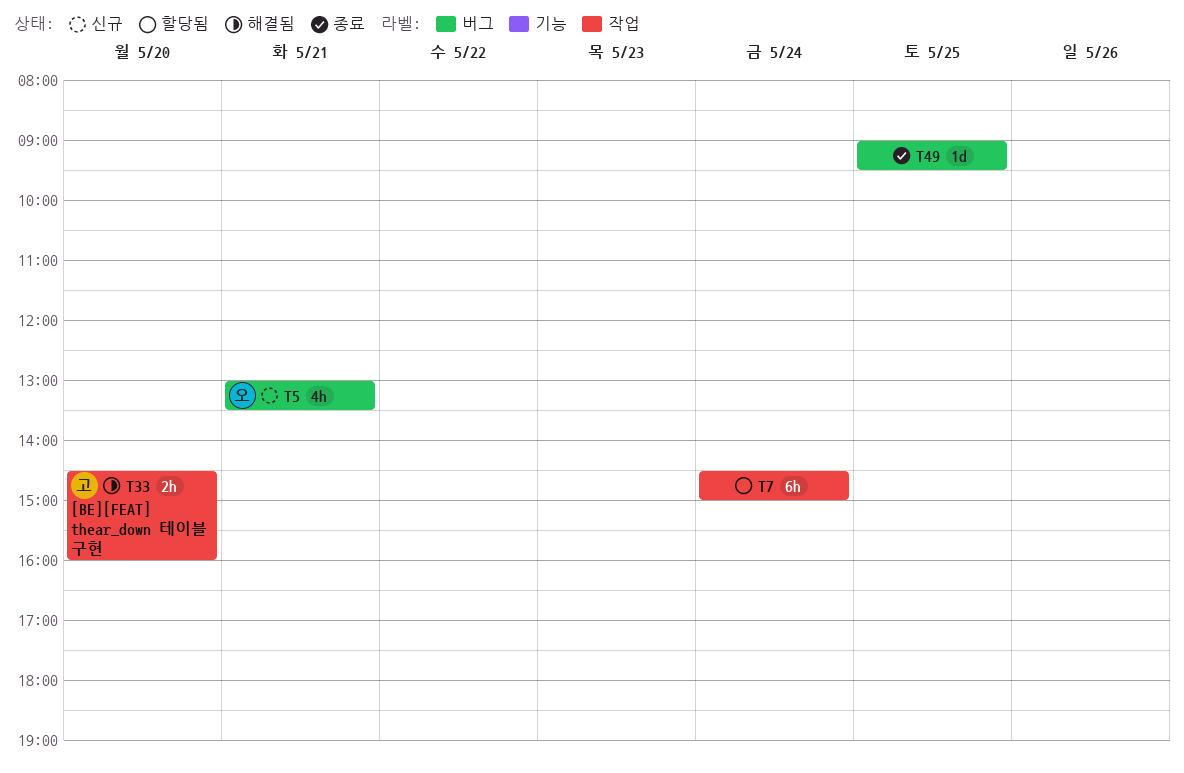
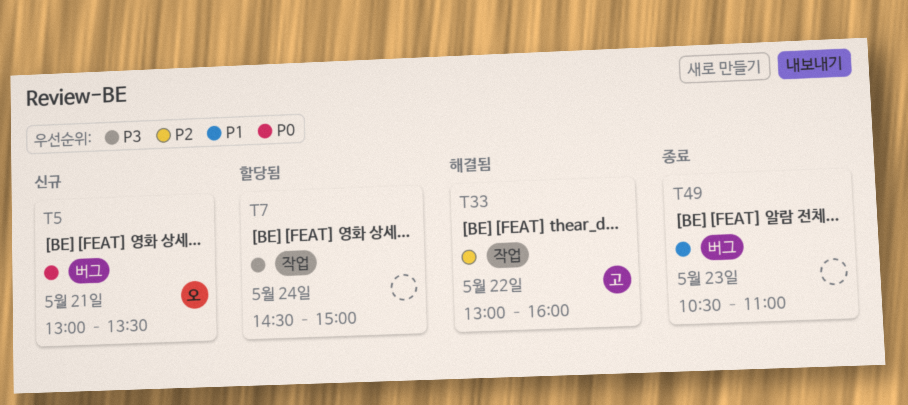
T33, day: May 20 -> May 22
T33, begins: 14:30 -> 13:00
T49, day: May 25 -> May 23
T49, begins: 09:00 -> 10:30
T49, ends: 09:30 -> 11:00

